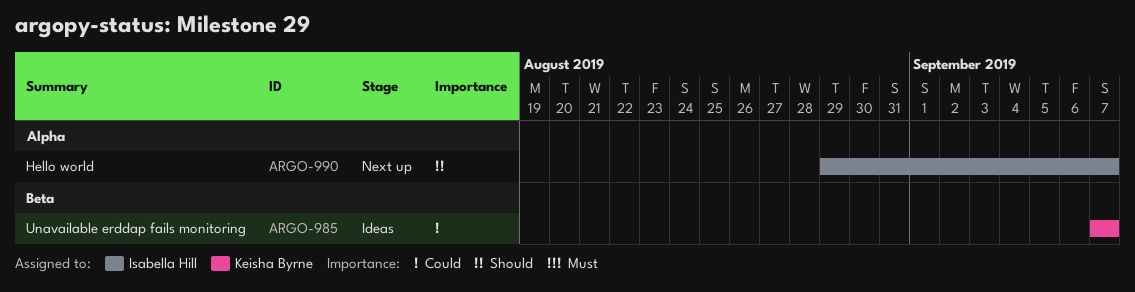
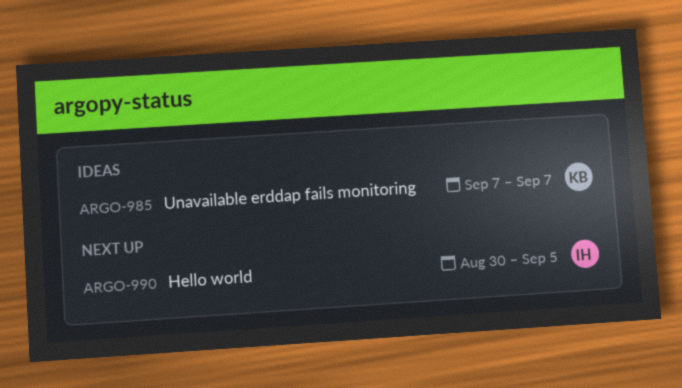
ARGO-990, start: Aug 29 -> Aug 30
ARGO-990, due: Sep 7 -> Sep 5

